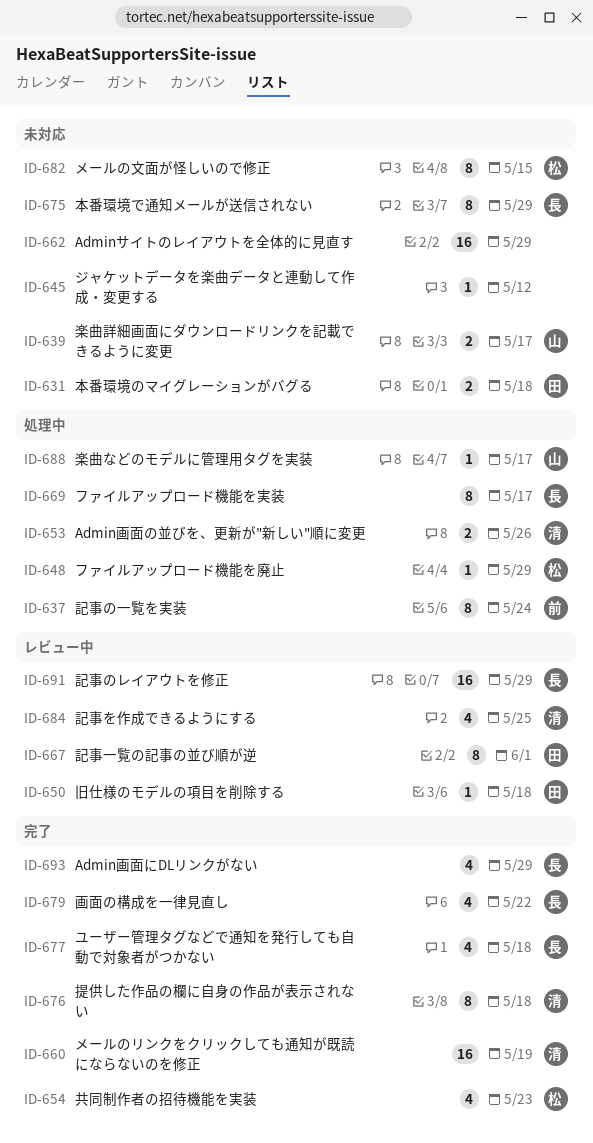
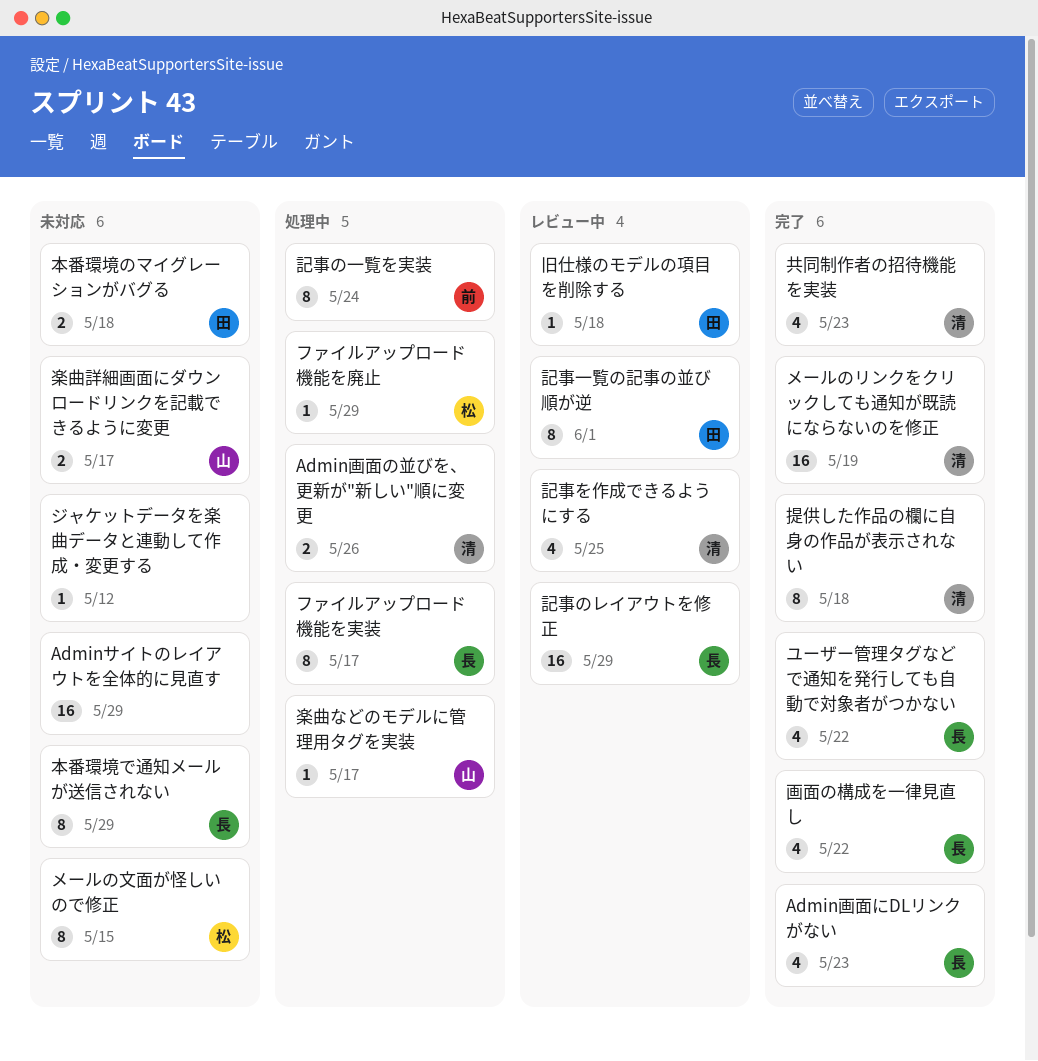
Admin画面にDLリンクがない, due: May 29 -> May 23
ユーザー管理タグなどで通知を発行しても自動で対象者がつかない, due: May 18 -> May 22
共同制作者の招待機能を実装, owner: 松 -> 清

